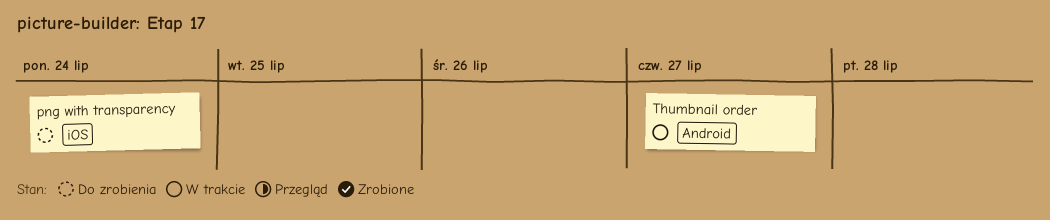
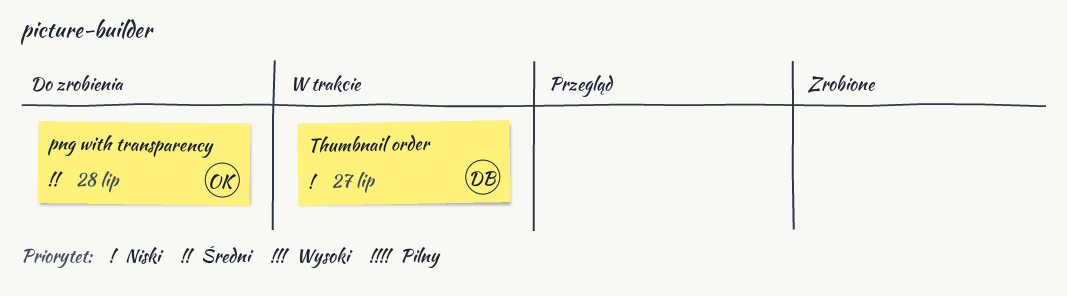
png with transparency, due: Jul 24 -> Jul 28

